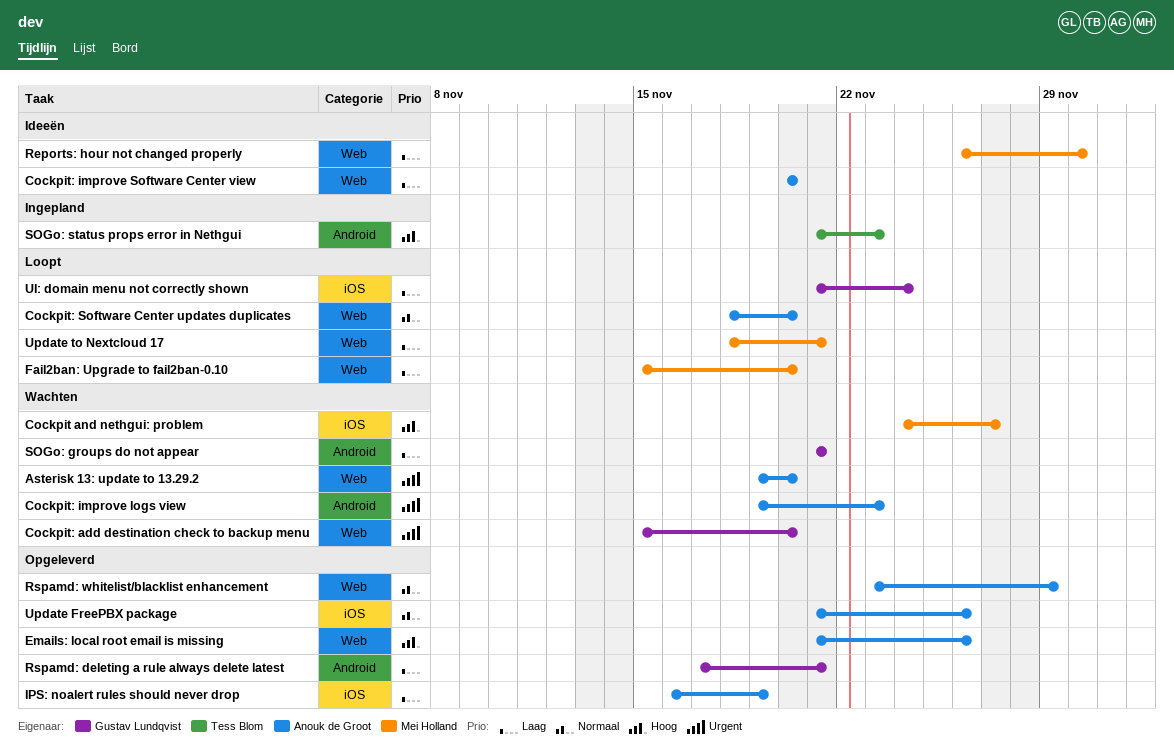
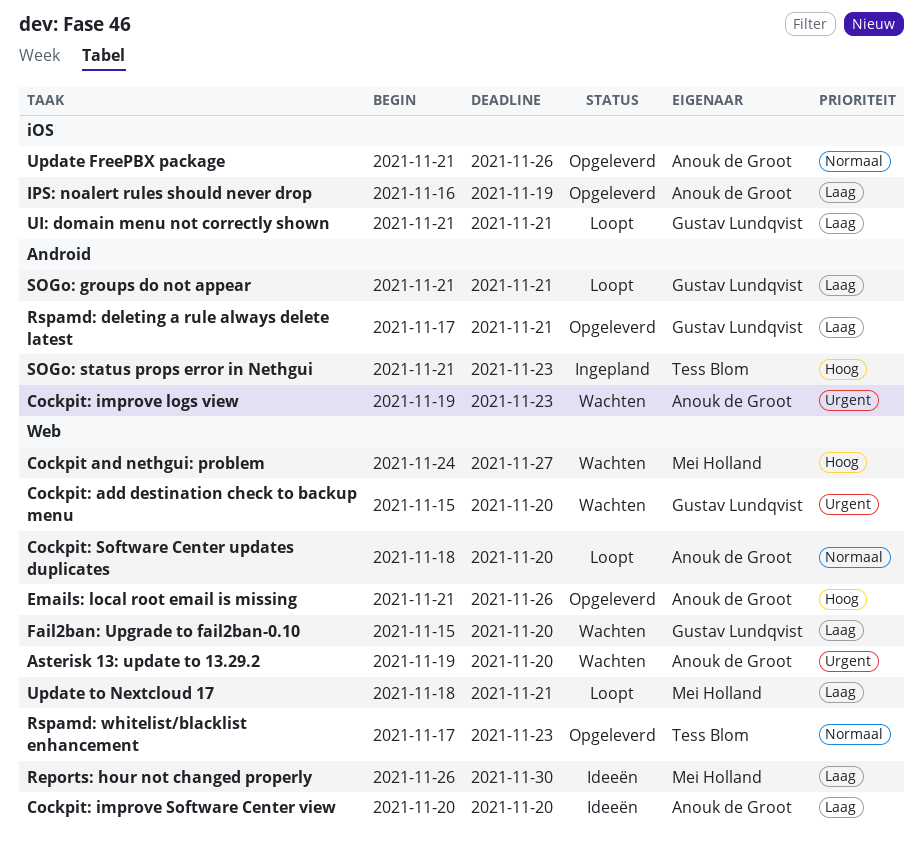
Cockpit and nethgui: problem, label: iOS -> Web
Fail2ban: Upgrade to fail2ban-0.10, status: Loopt -> Wachten
Fail2ban: Upgrade to fail2ban-0.10, owner: Mei Holland -> Gustav Lundqvist
Rspamd: whitelist/blacklist enhancement, owner: Anouk de Groot -> Tess Blom
Rspamd: whitelist/blacklist enhancement, start: Nov 23 -> Nov 17
Rspamd: whitelist/blacklist enhancement, due: Nov 29 -> Nov 23
SOGo: groups do not appear, status: Wachten -> Loopt
UI: domain menu not correctly shown, due: Nov 24 -> Nov 21

